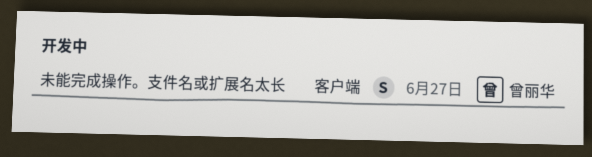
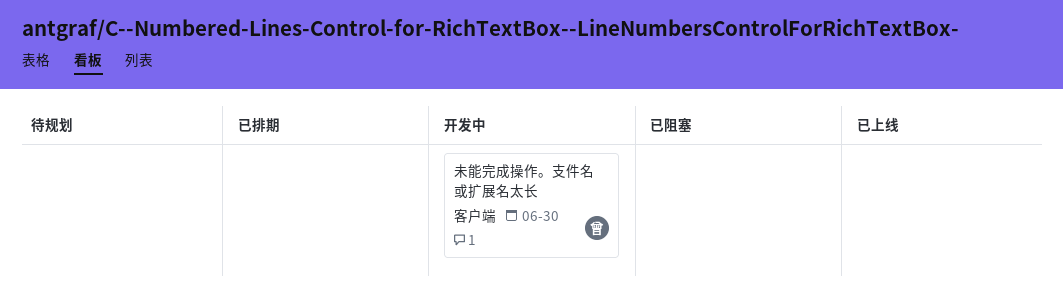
未能完成操作。支件名或扩展名太长, due: Jun 27 -> Jun 30

